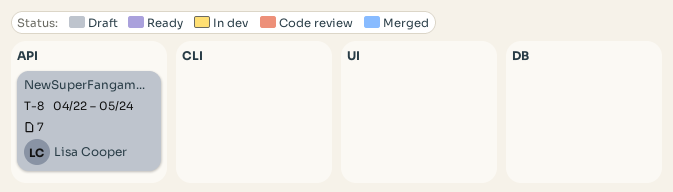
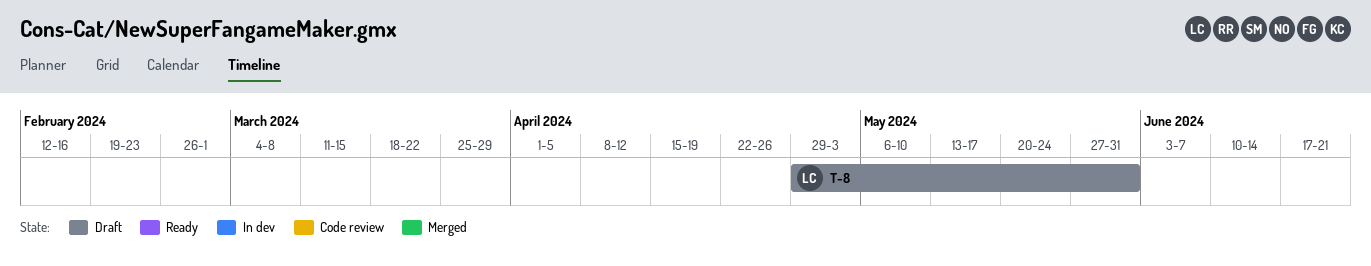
T-8, start: Apr 22 -> Apr 29
T-8, due: May 24 -> May 31

